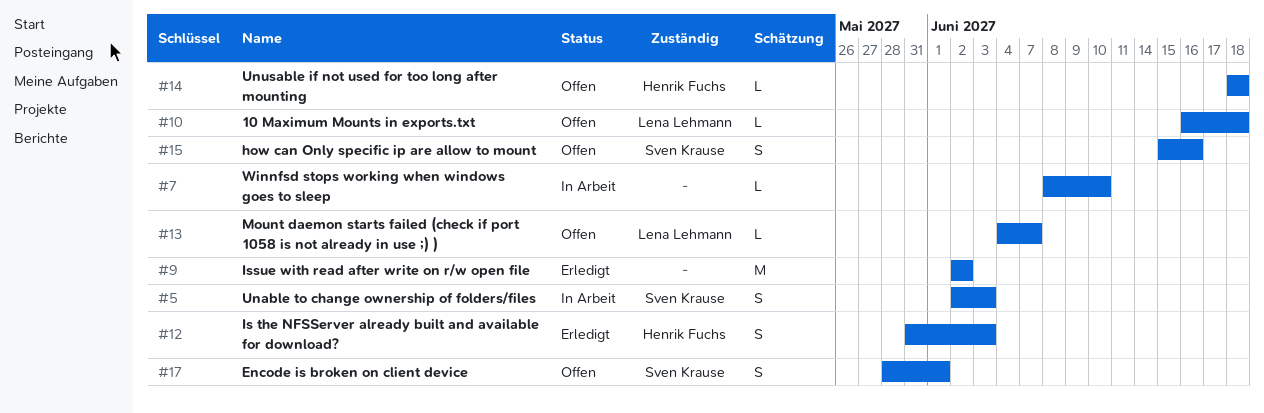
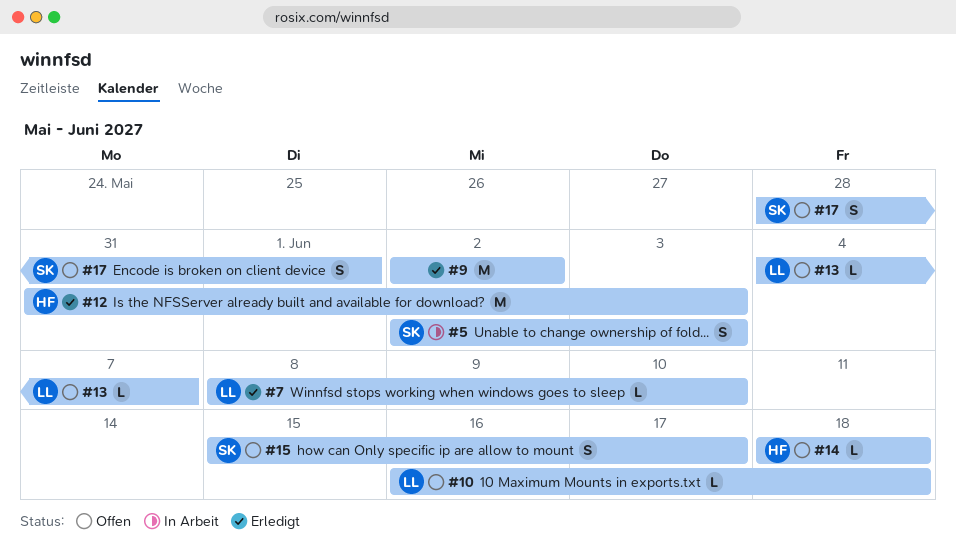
#7, status: In Arbeit -> Erledigt
#7, owner: none -> Lena Lehmann
#12, estimate: S -> M
#15, due: Jun 16 -> Jun 17

